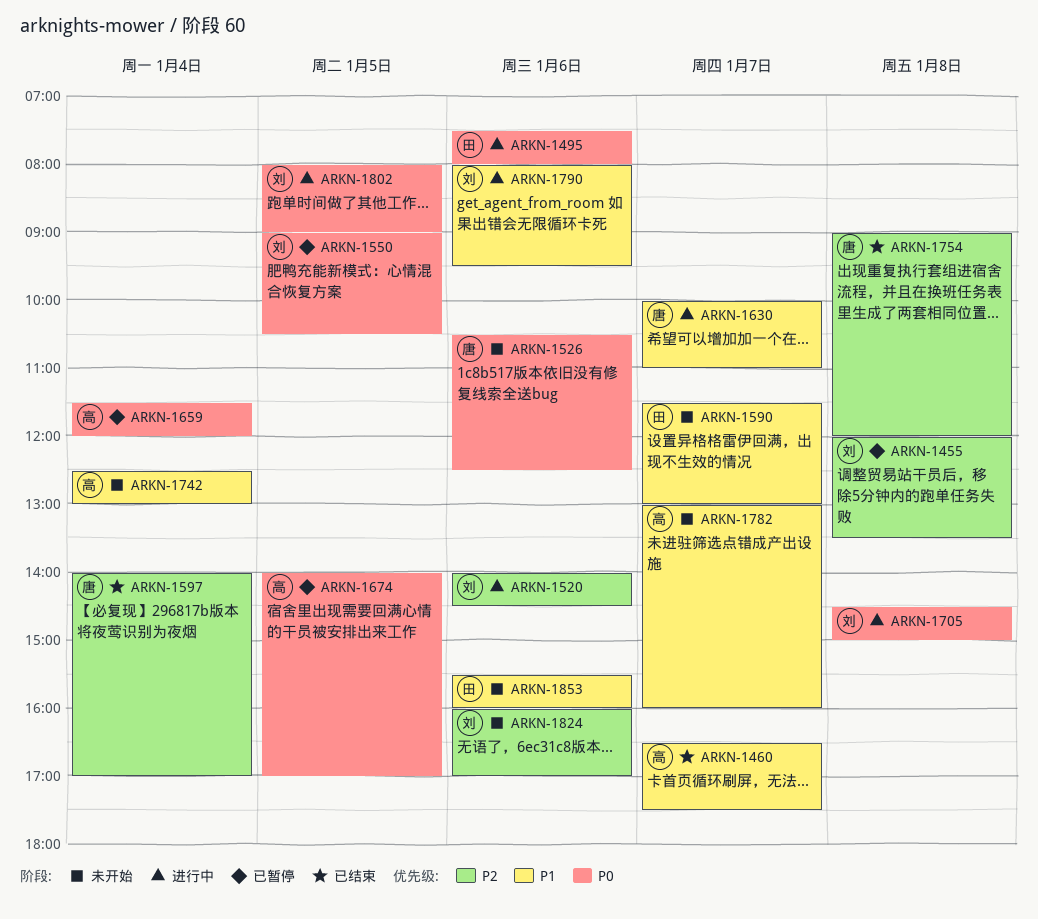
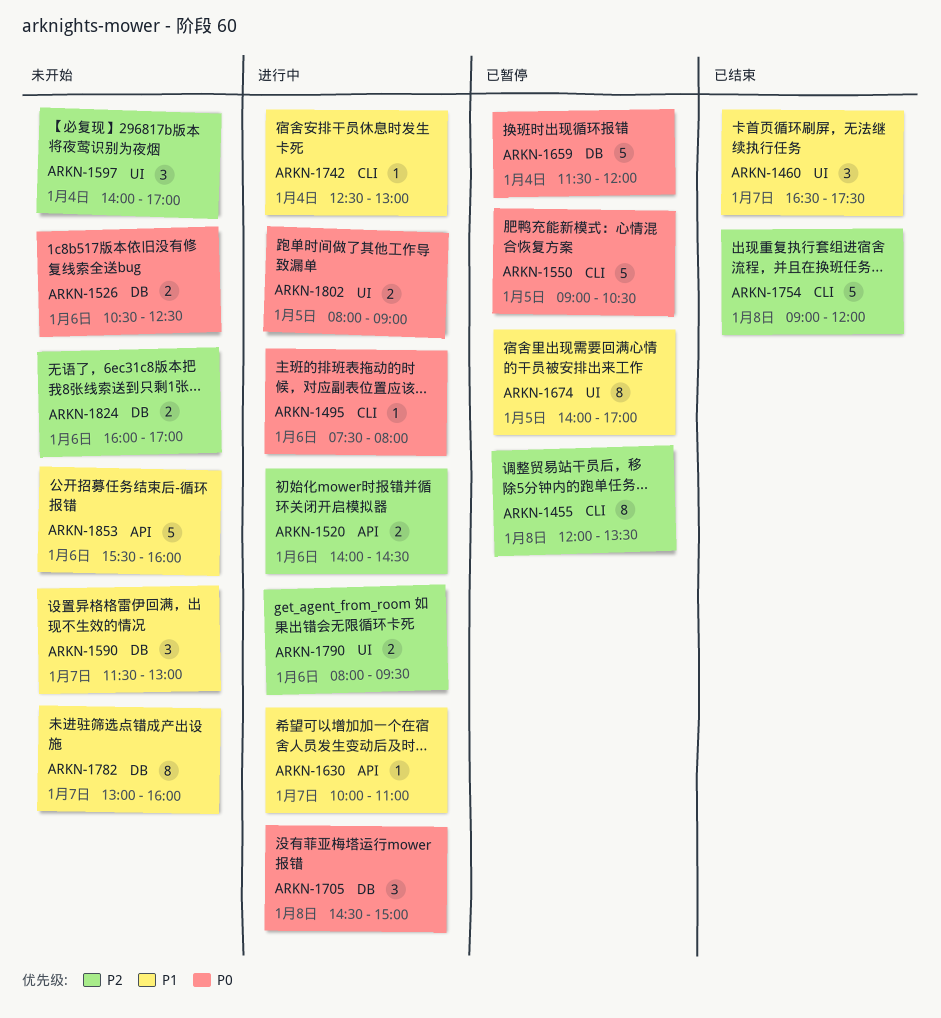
ARKN-1597, status: 已结束 -> 未开始
ARKN-1674, priority: P0 -> P1
ARKN-1742, status: 未开始 -> 进行中
ARKN-1790, priority: P1 -> P2

